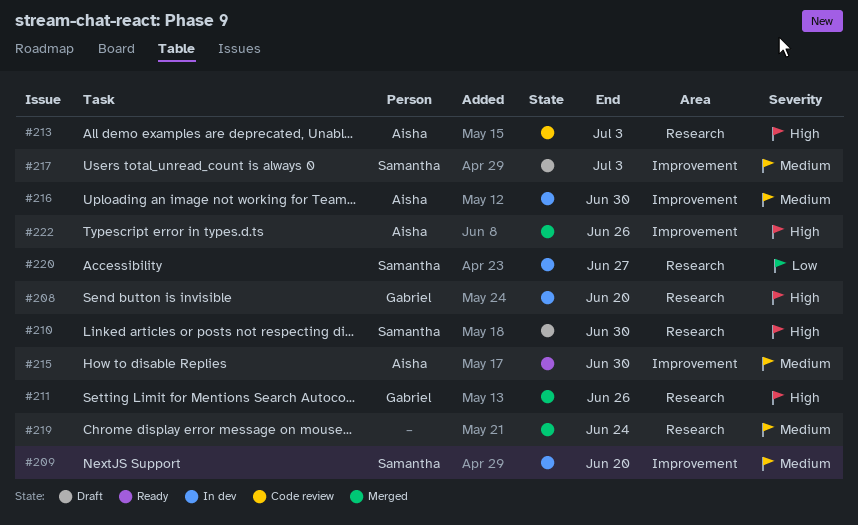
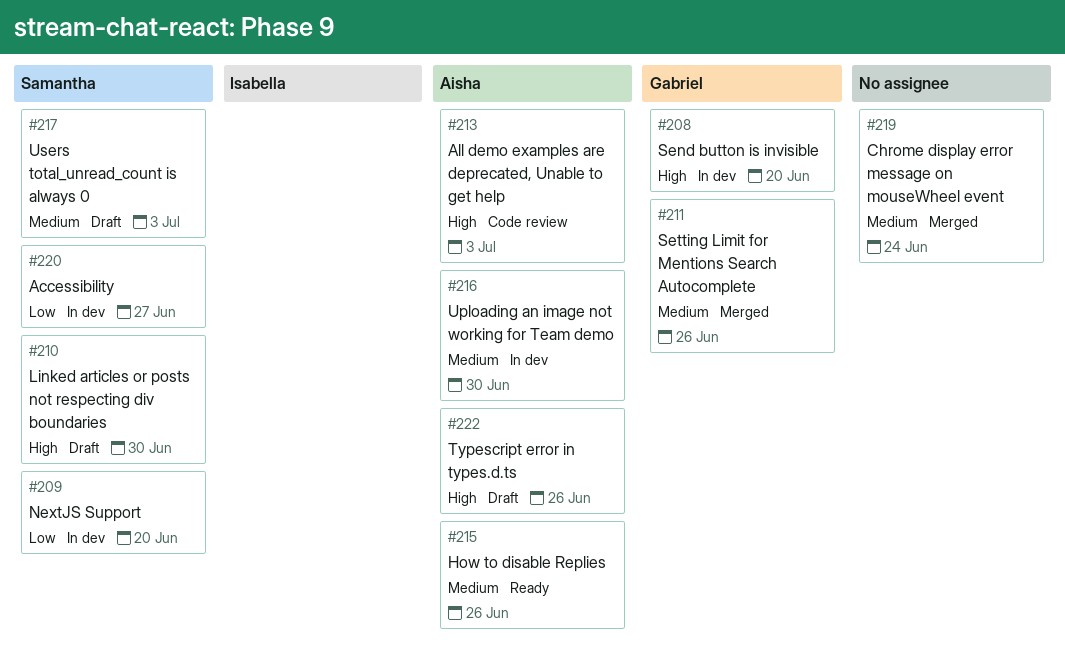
#209, priority: Medium -> Low
#211, priority: High -> Medium
#215, due: Jun 30 -> Jun 26
#222, status: Merged -> Draft

